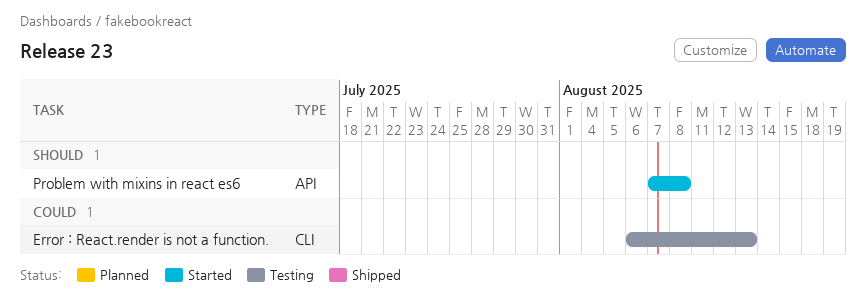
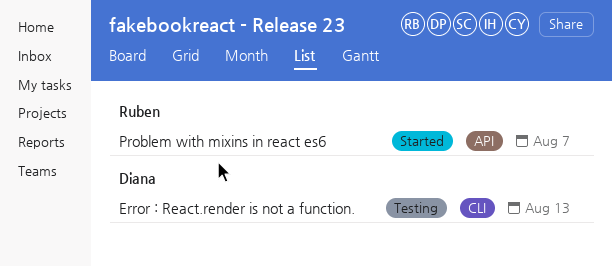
Problem with mixins in react es6, due: Aug 8 -> Aug 7

